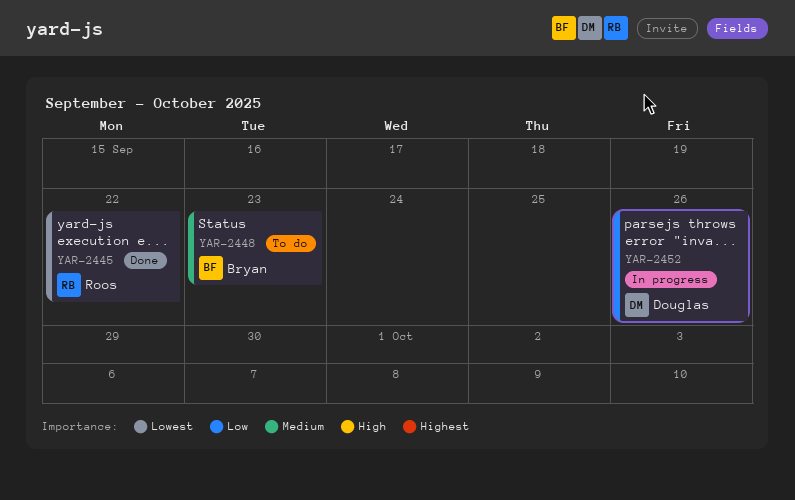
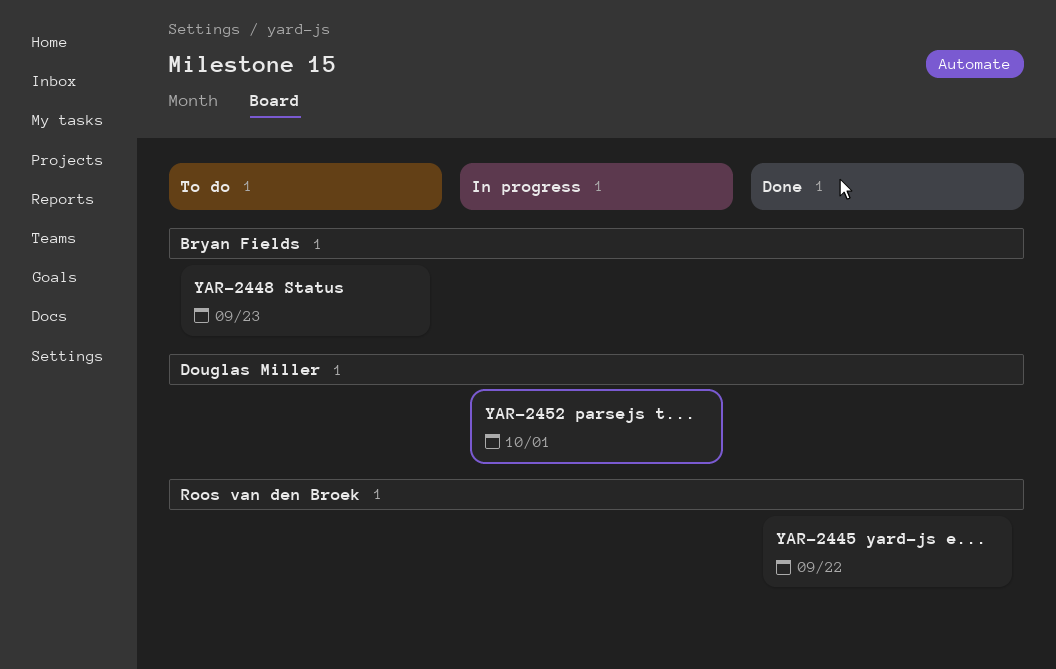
YAR-2452, due: Sep 26 -> Oct 1

